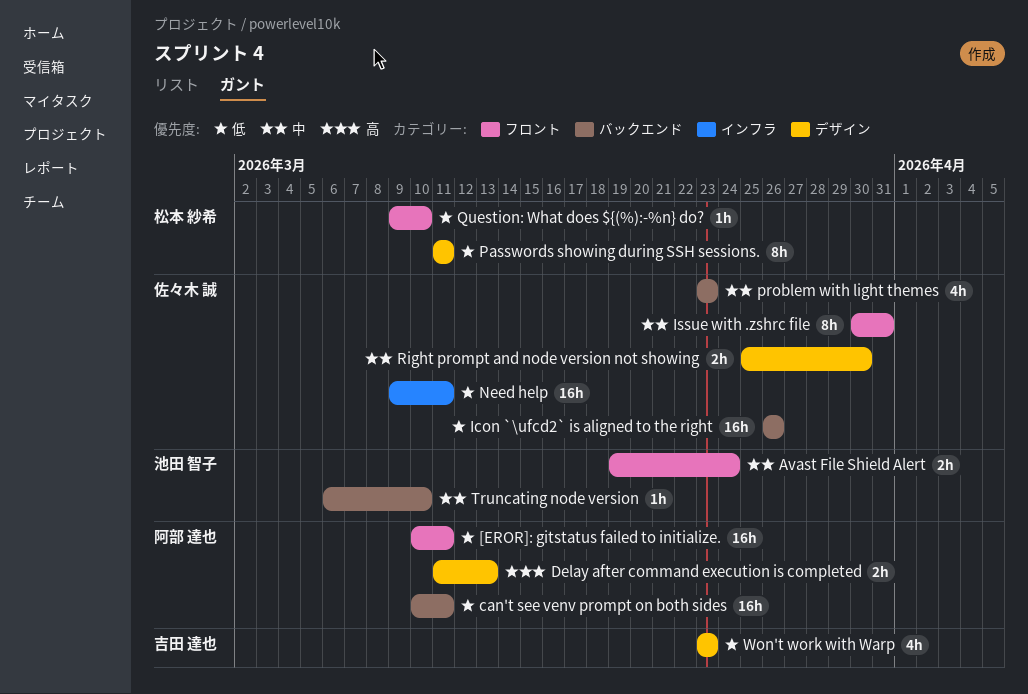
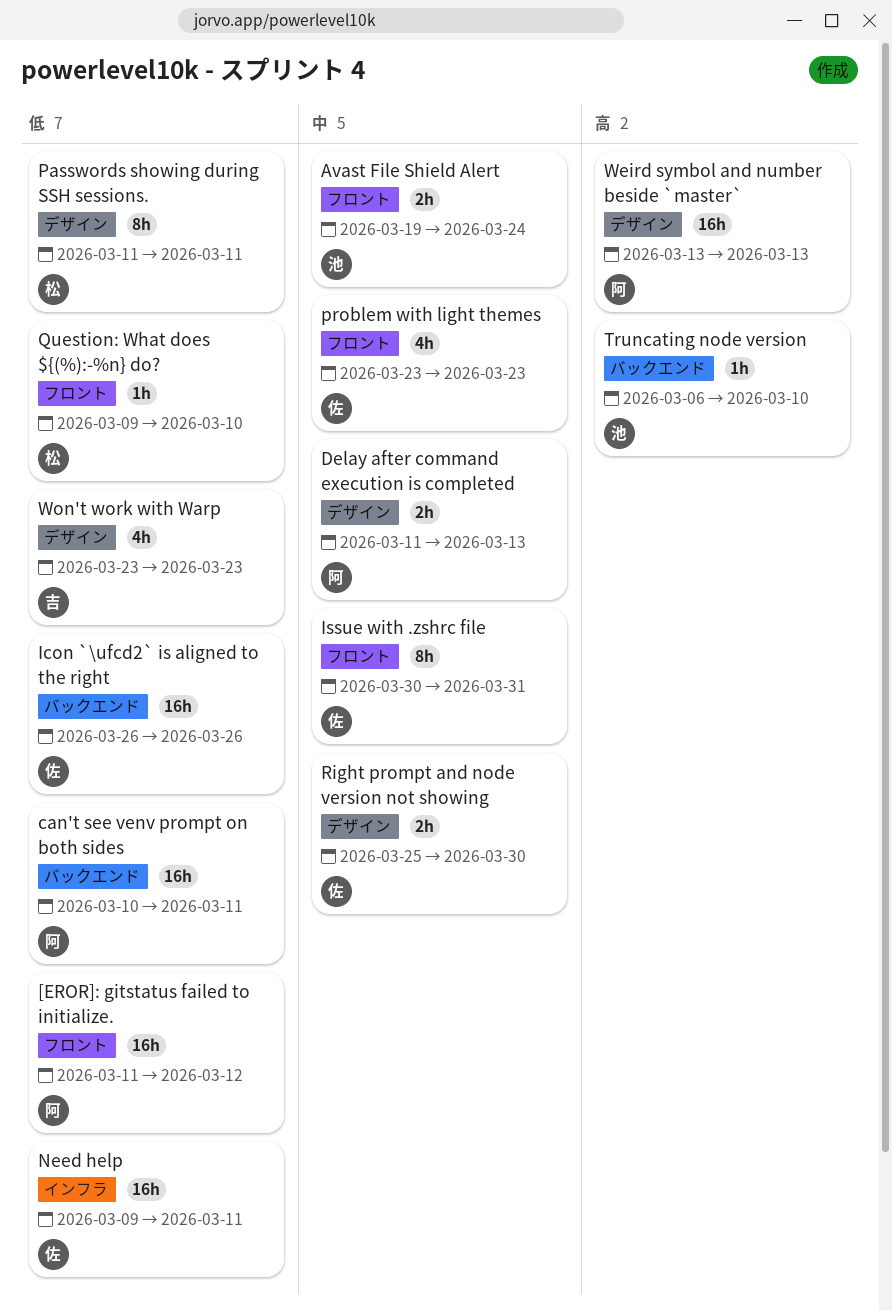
[EROR]: gitstatus failed to initialize., start: Mar 10 -> Mar 11
[EROR]: gitstatus failed to initialize., due: Mar 11 -> Mar 12
Delay after command execution is completed, priority: 高 -> 中
problem with light themes, label: バックエンド -> フロント
Truncating node version, priority: 中 -> 高
Weird symbol and number beside `master`: none -> present

